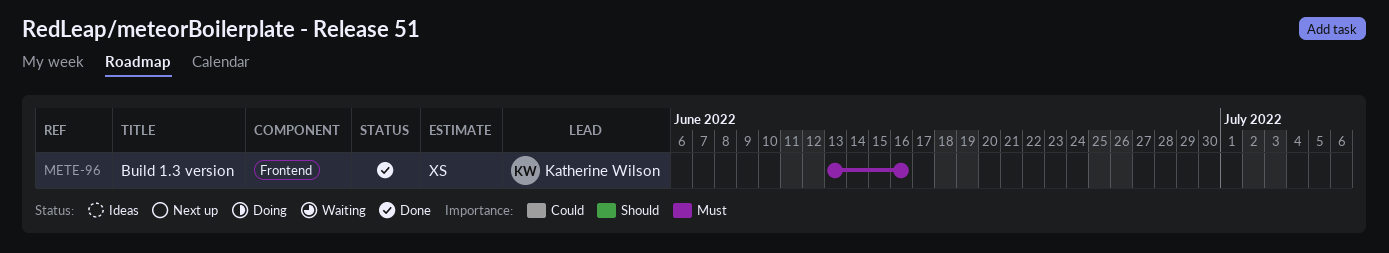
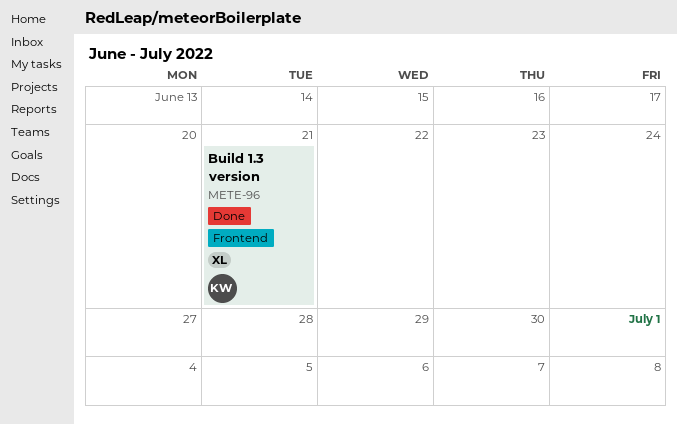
METE-96, estimate: XS -> XL
METE-96, due: Jun 16 -> Jun 21

